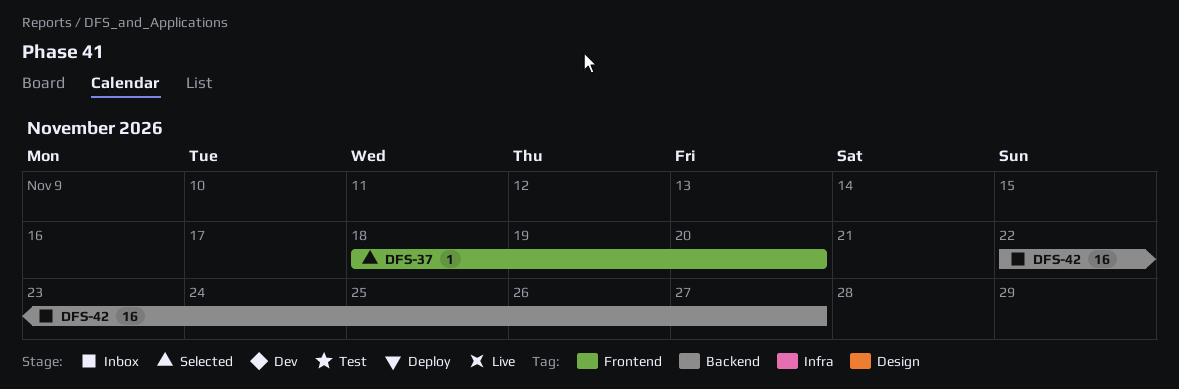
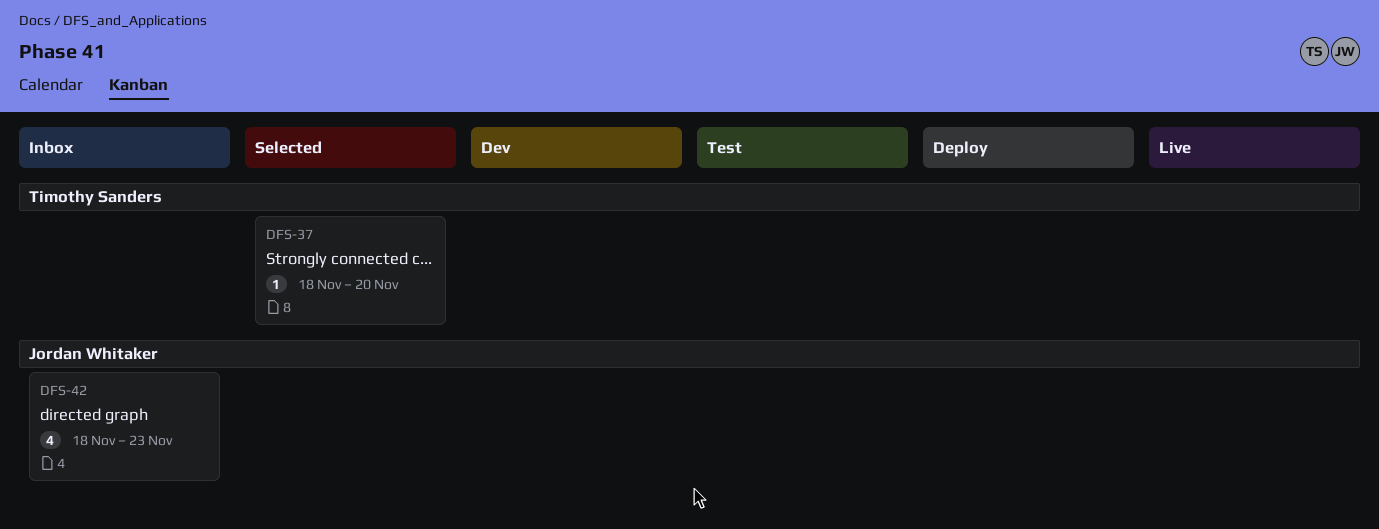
DFS-42, estimate: 16 -> 4
DFS-42, start: Nov 22 -> Nov 18
DFS-42, due: Nov 27 -> Nov 23

